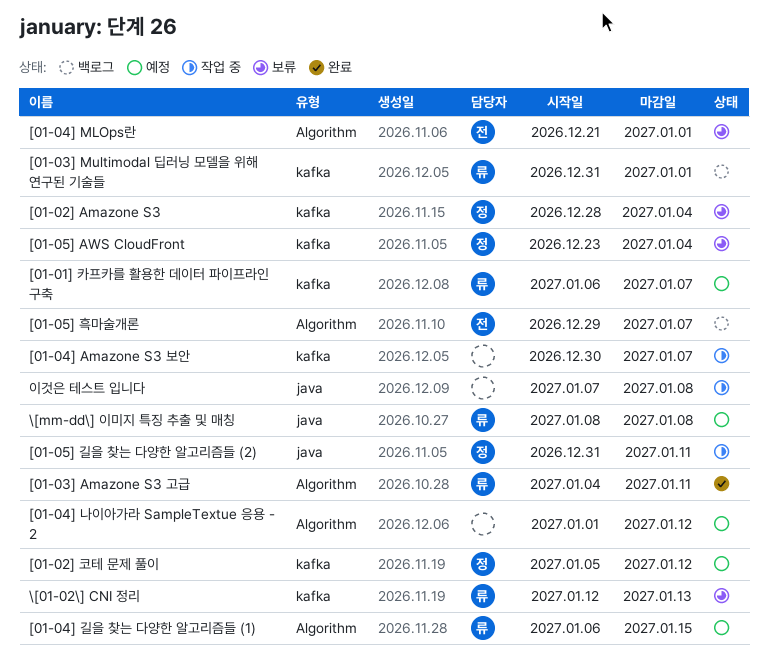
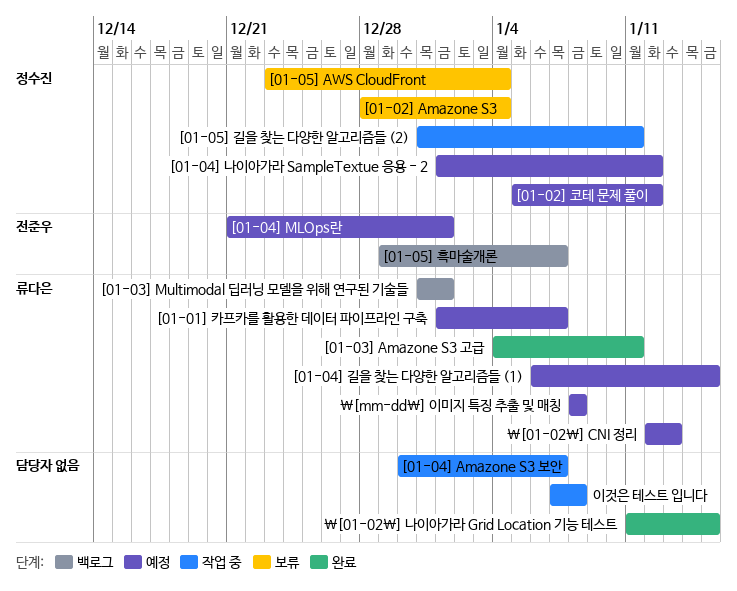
[01-01] 카프카를 활용한 데이터 파이프라인 구축, start: Jan 6 -> Jan 1
[01-04] MLOps란, status: 보류 -> 예정
[01-04] 나이아가라 SampleTextue 응용 - 2, owner: none -> 정수진
\[01-02\] CNI 정리, status: 보류 -> 예정
\[01-02\] 나이아가라 Grid Location 기능 테스트: none -> present

